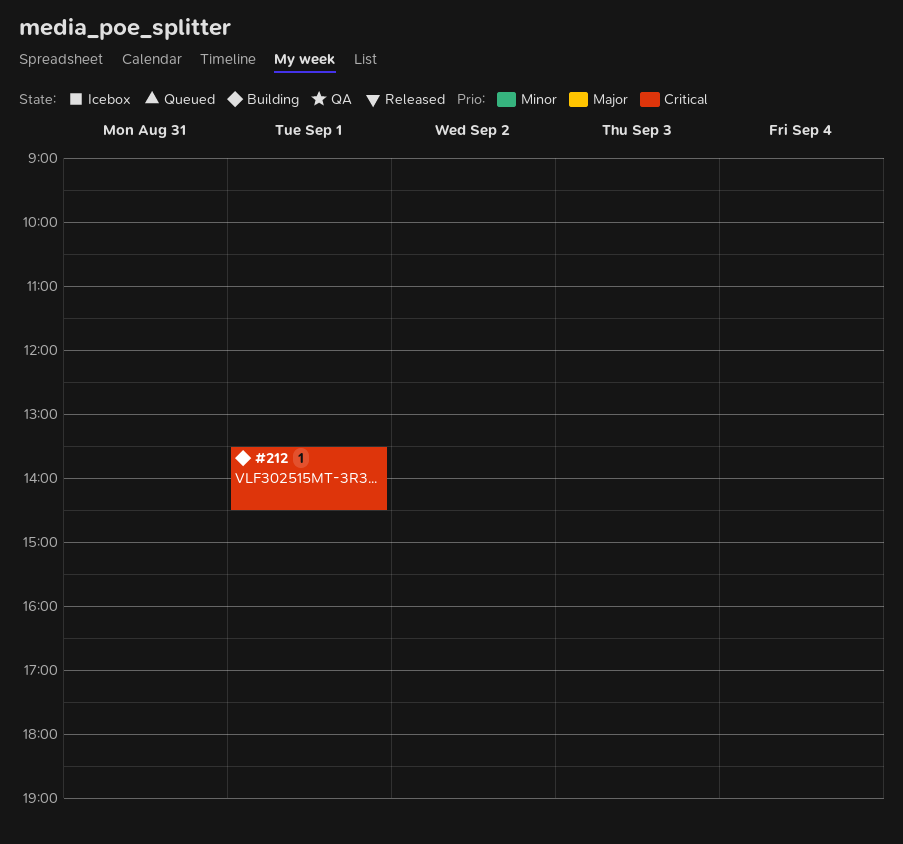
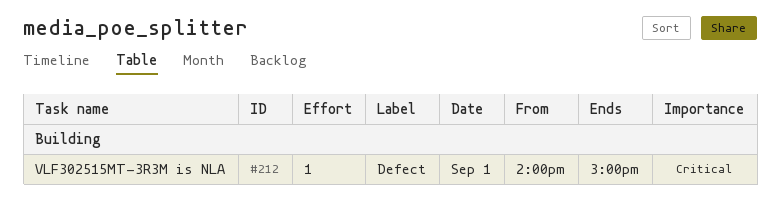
#212, begins: 13:30 -> 14:00
#212, ends: 14:30 -> 15:00

